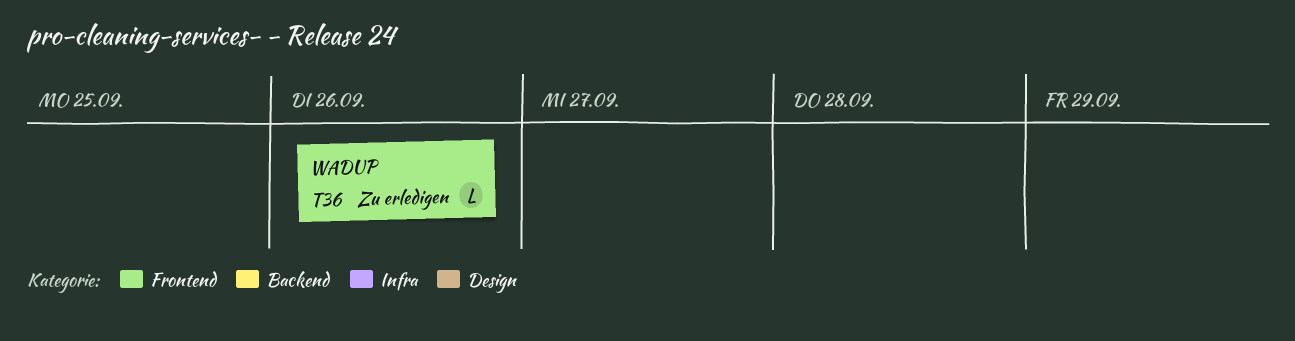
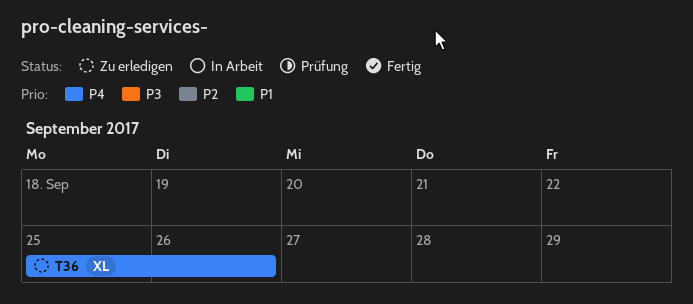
T36, estimate: L -> XL

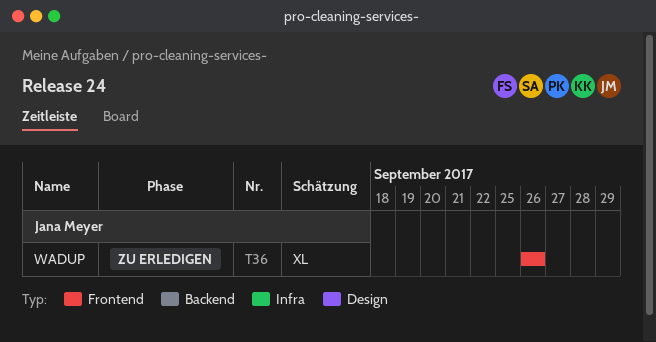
T36, start: Sep 25 -> Sep 26

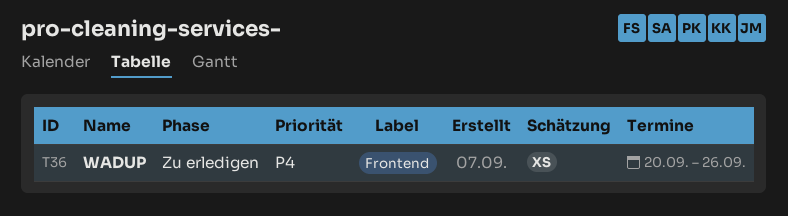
T36, estimate: XL -> XS
T36, start: Sep 26 -> Sep 20

